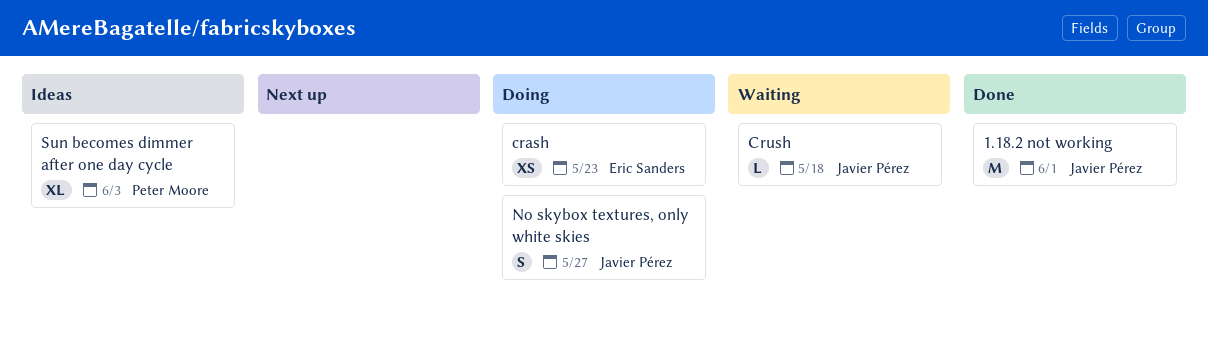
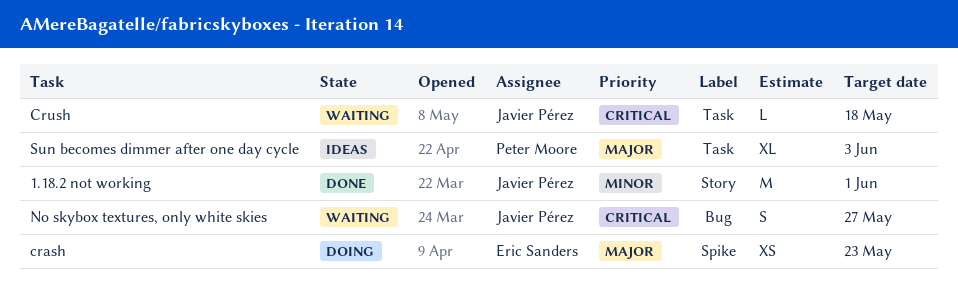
No skybox textures, only white skies, status: Doing -> Waiting

